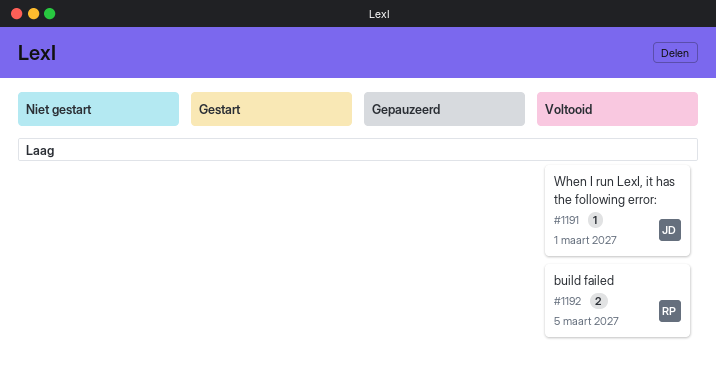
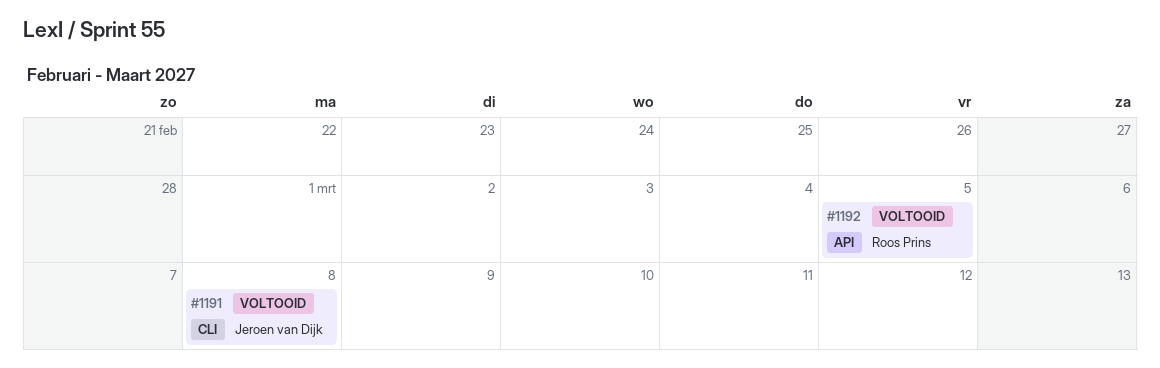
#1191, due: Mar 1 -> Mar 8

